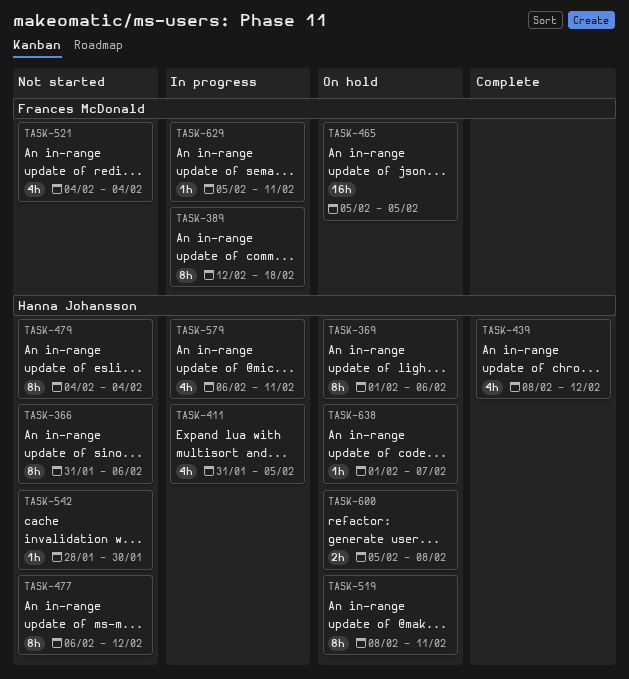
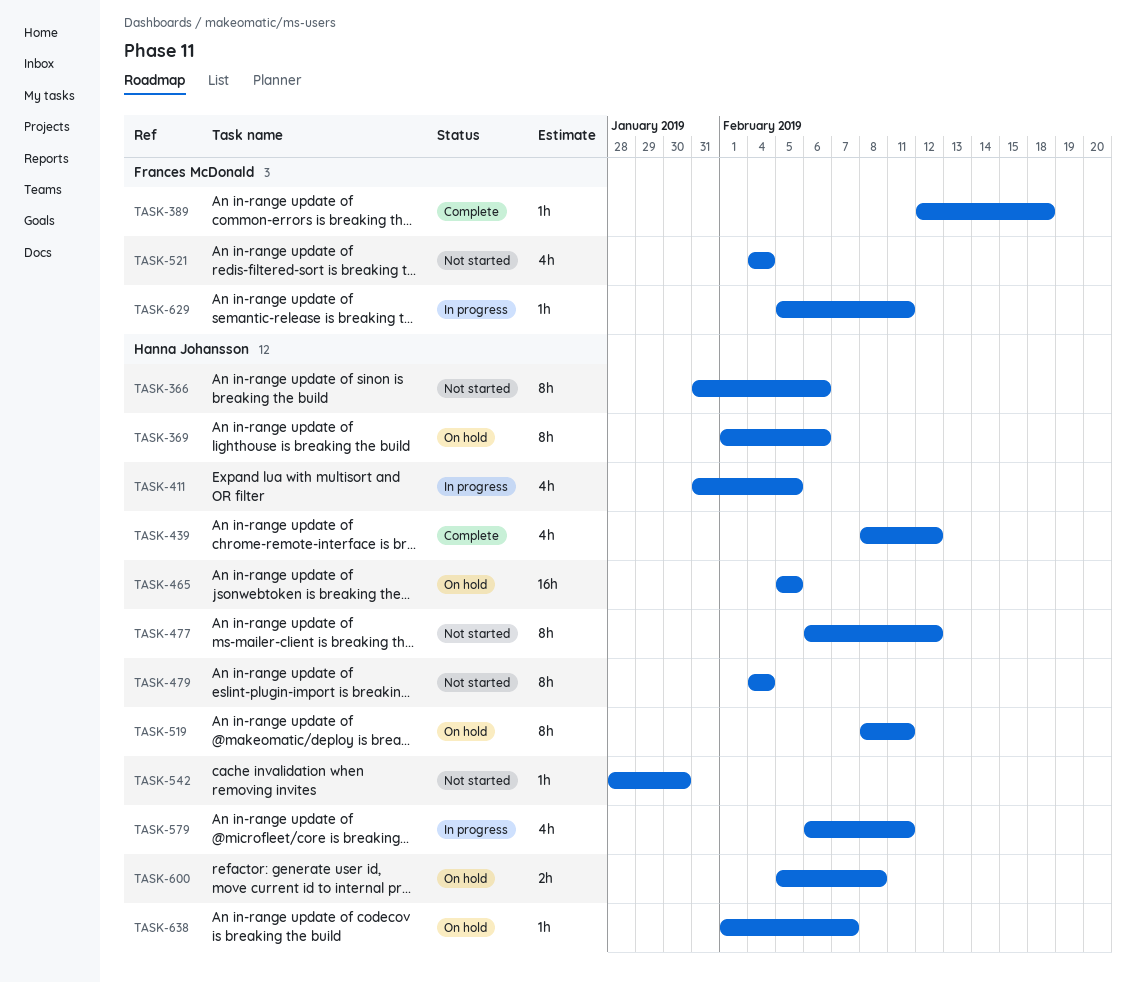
TASK-389, status: In progress -> Complete
TASK-389, estimate: 8h -> 1h
TASK-465, owner: Frances McDonald -> Hanna Johansson

